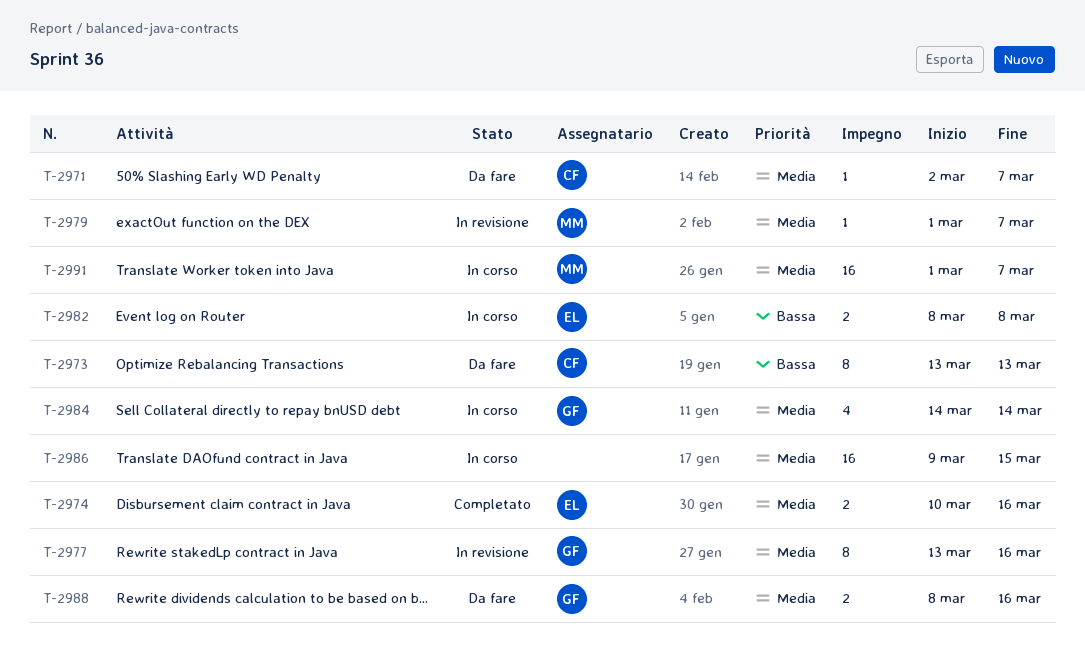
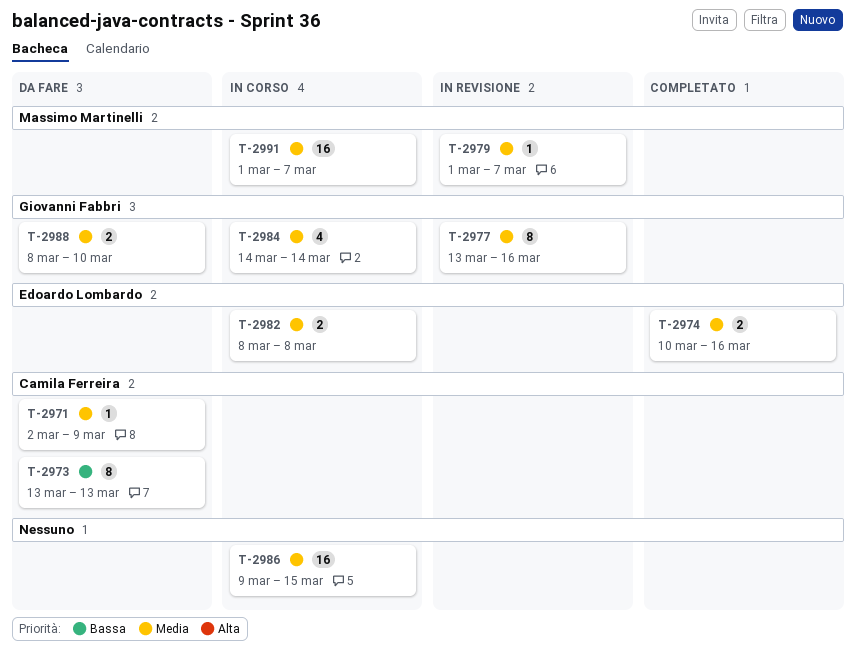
T-2971, due: Mar 7 -> Mar 9
T-2982, priority: Bassa -> Media
T-2988, due: Mar 16 -> Mar 10

